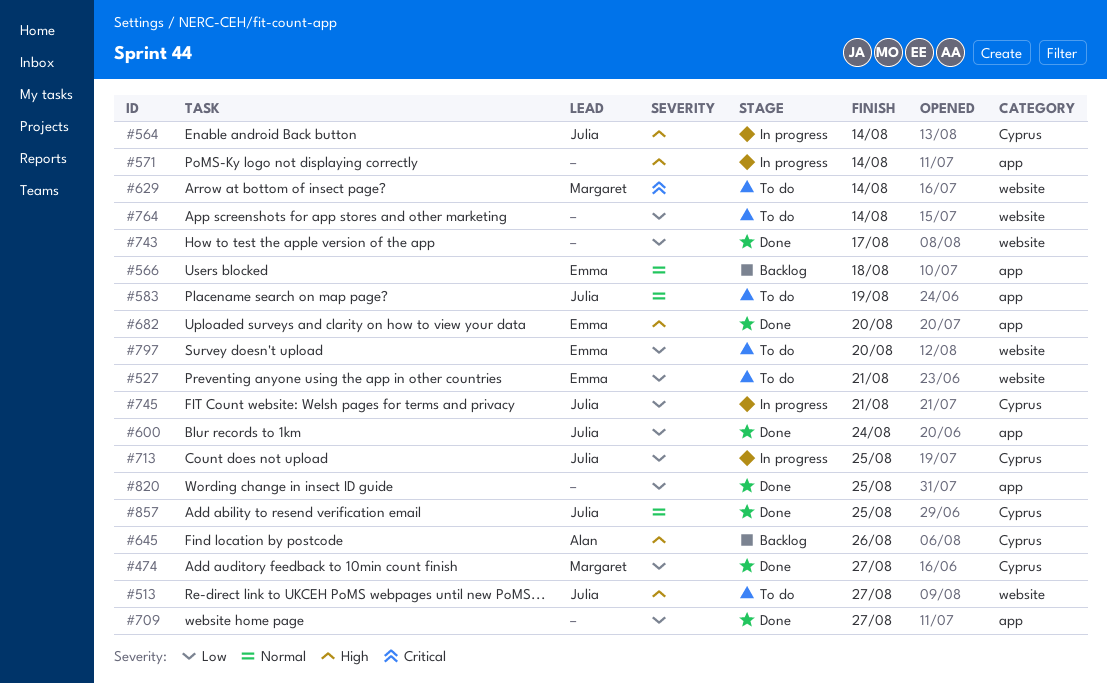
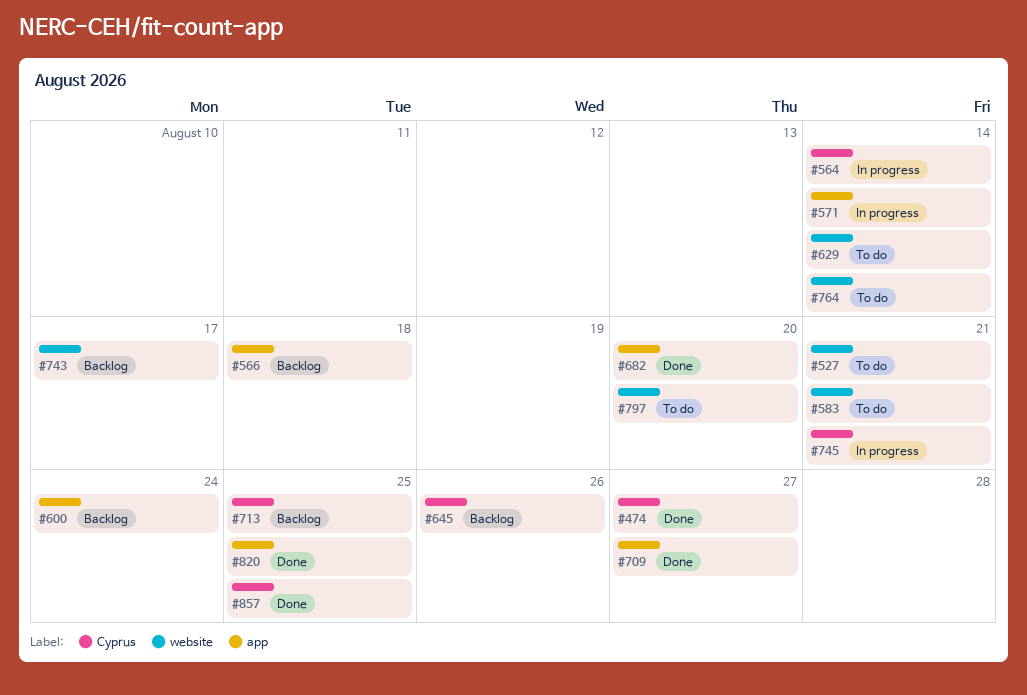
#513: present -> none
#583, label: app -> website
#583, due: Aug 19 -> Aug 21
#600, status: Done -> Backlog
#713, status: In progress -> Backlog
#743, status: Done -> Backlog

